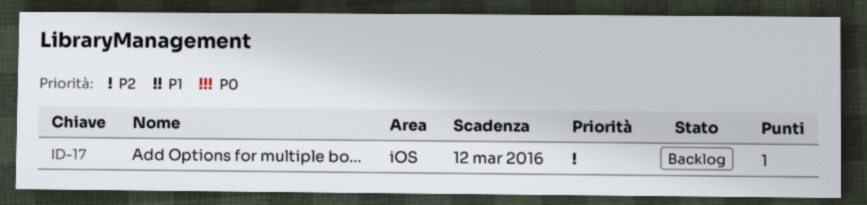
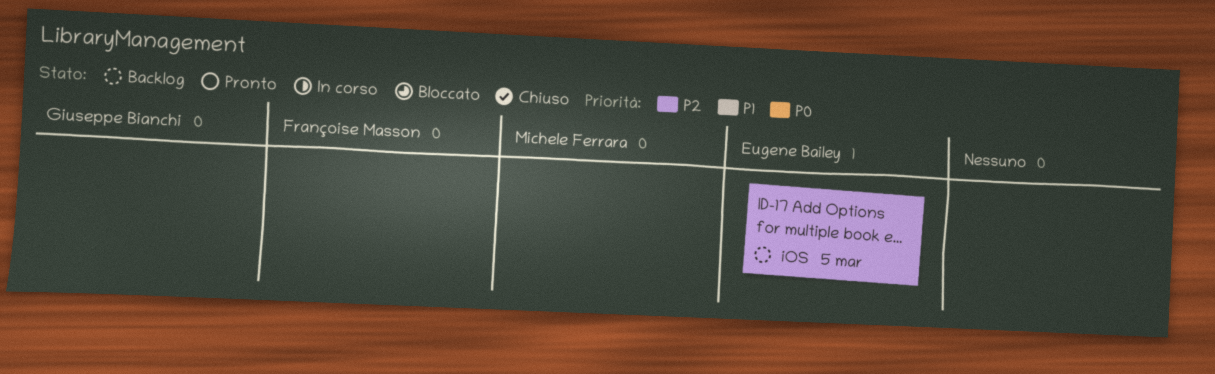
ID-17, due: Mar 12 -> Mar 5

